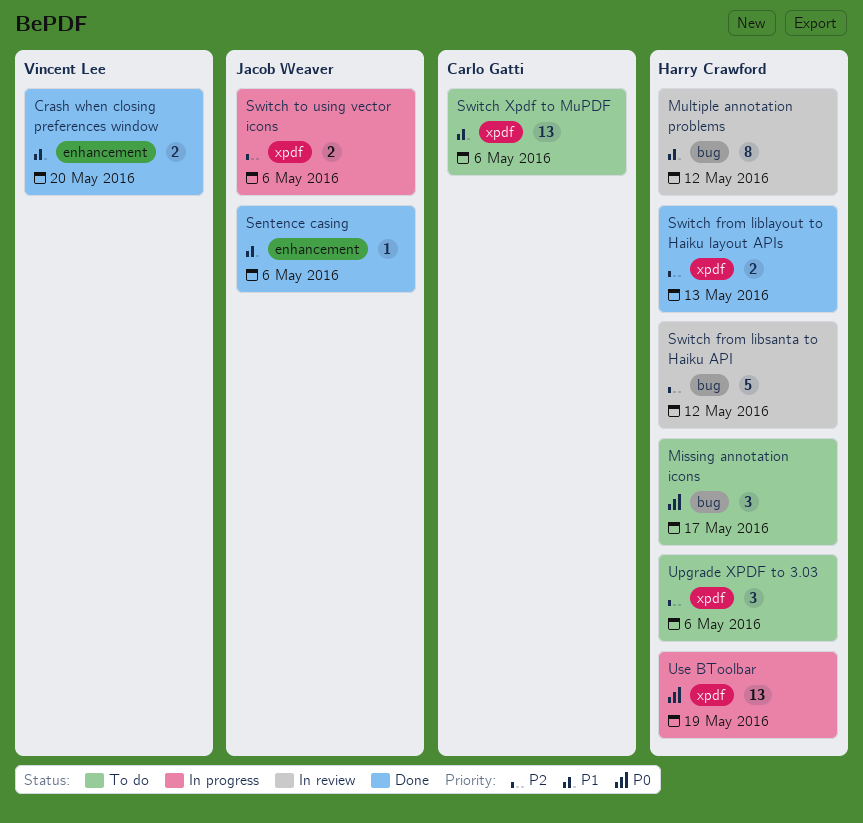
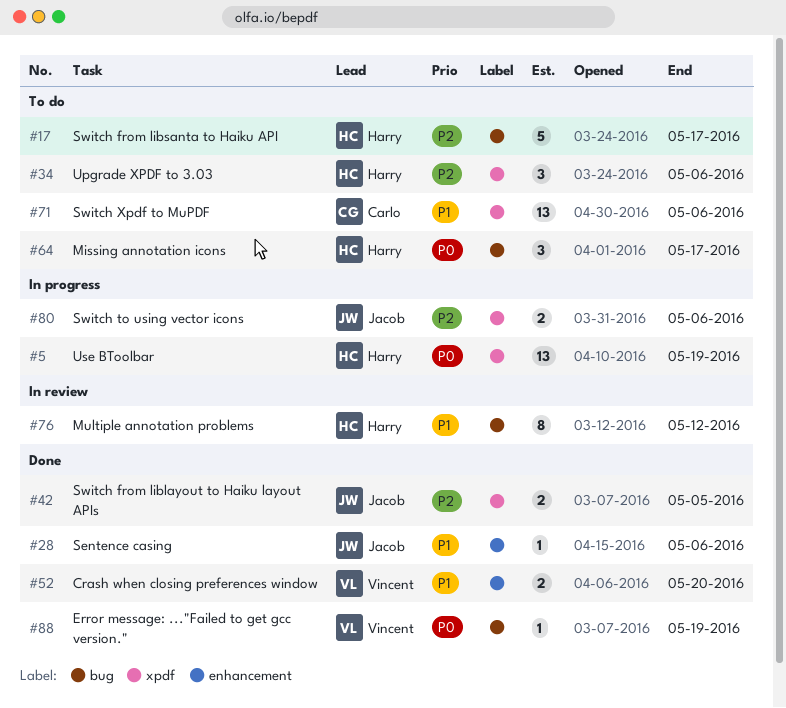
Error message: ..."Failed to get gcc version.": none -> present
Switch from liblayout to Haiku layout APIs, owner: Harry Crawford -> Jacob Weaver
Switch from liblayout to Haiku layout APIs, due: May 13 -> May 5
Switch from libsanta to Haiku API, status: In review -> To do
Switch from libsanta to Haiku API, due: May 12 -> May 17

